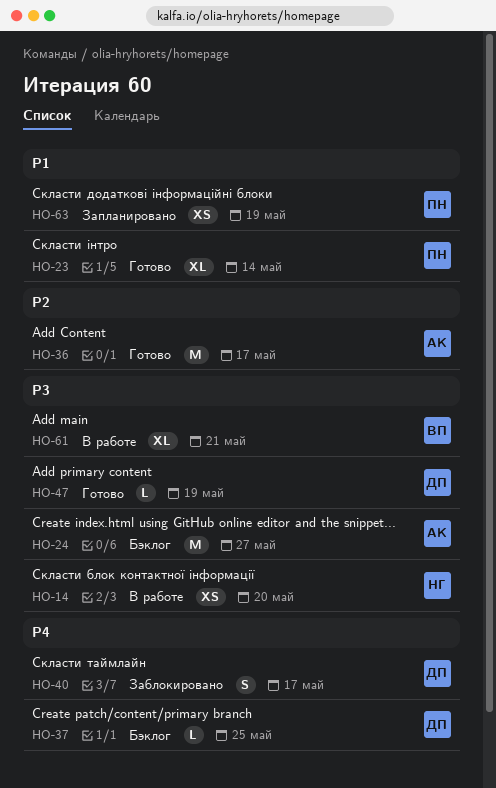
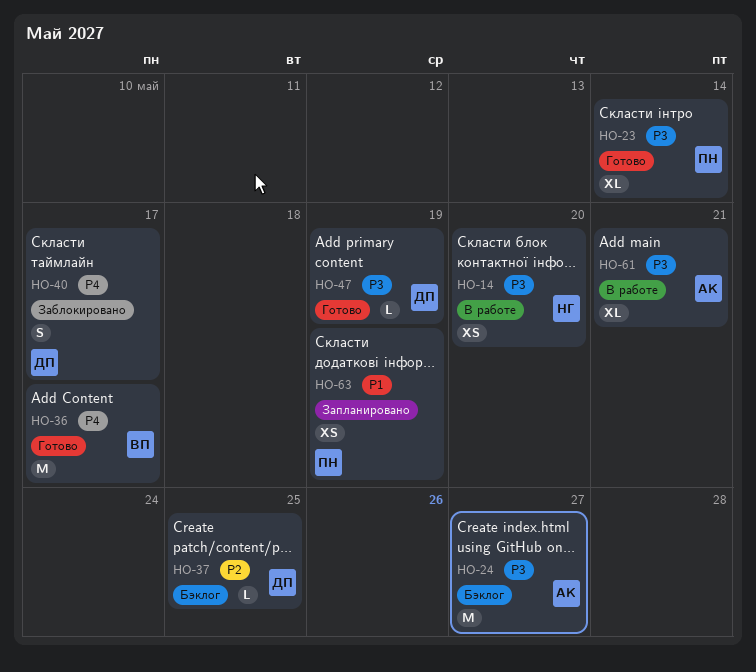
HO-23, priority: P1 -> P3
HO-36, owner: АК -> ВП
HO-36, priority: P2 -> P4
HO-37, priority: P4 -> P2
HO-61, owner: ВП -> АК

